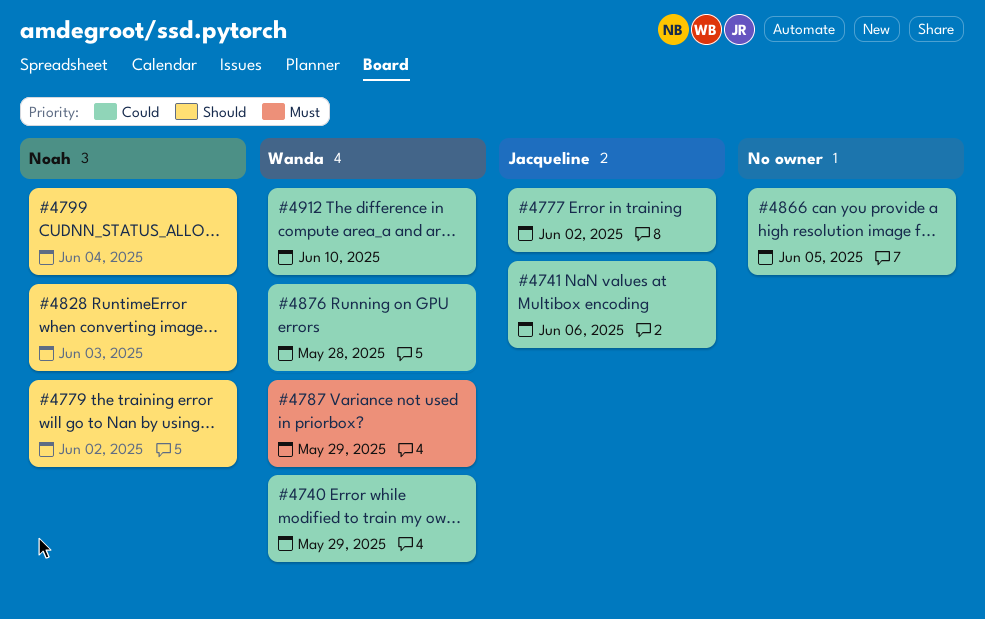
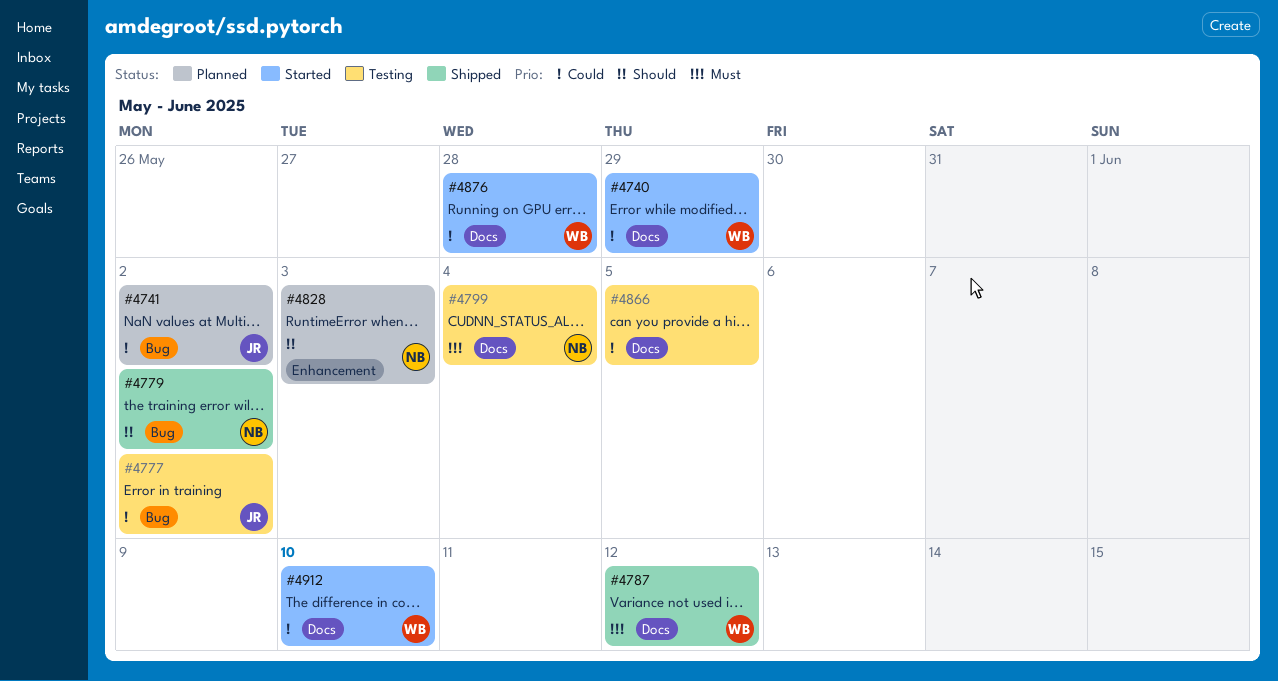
#4741, due: Jun 6 -> Jun 2
#4787, due: May 29 -> Jun 12
#4799, priority: Should -> Must

